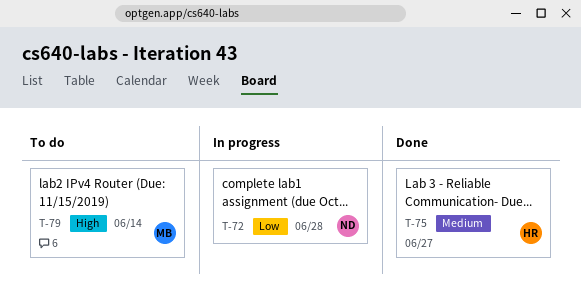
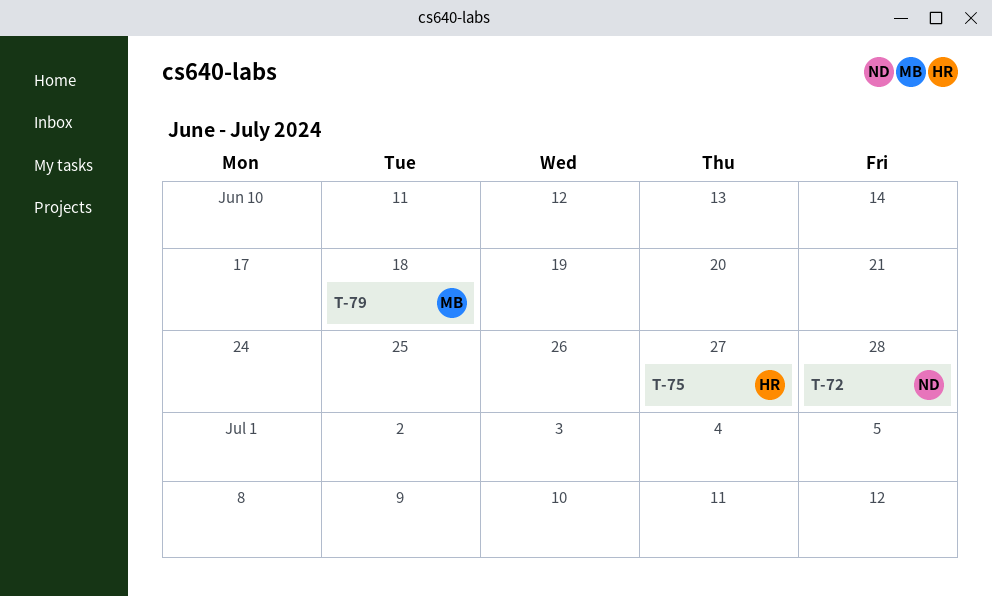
T-79, due: Jun 14 -> Jun 18

